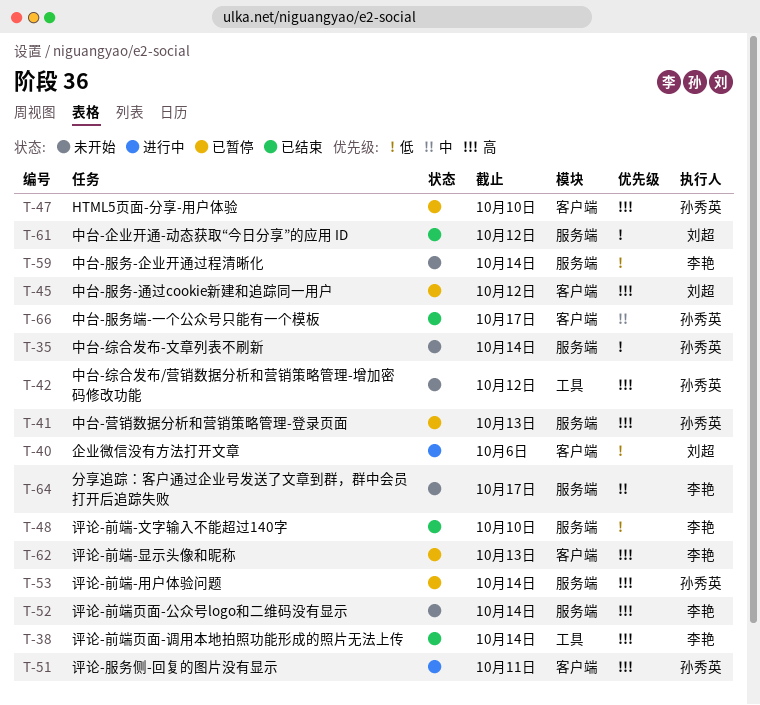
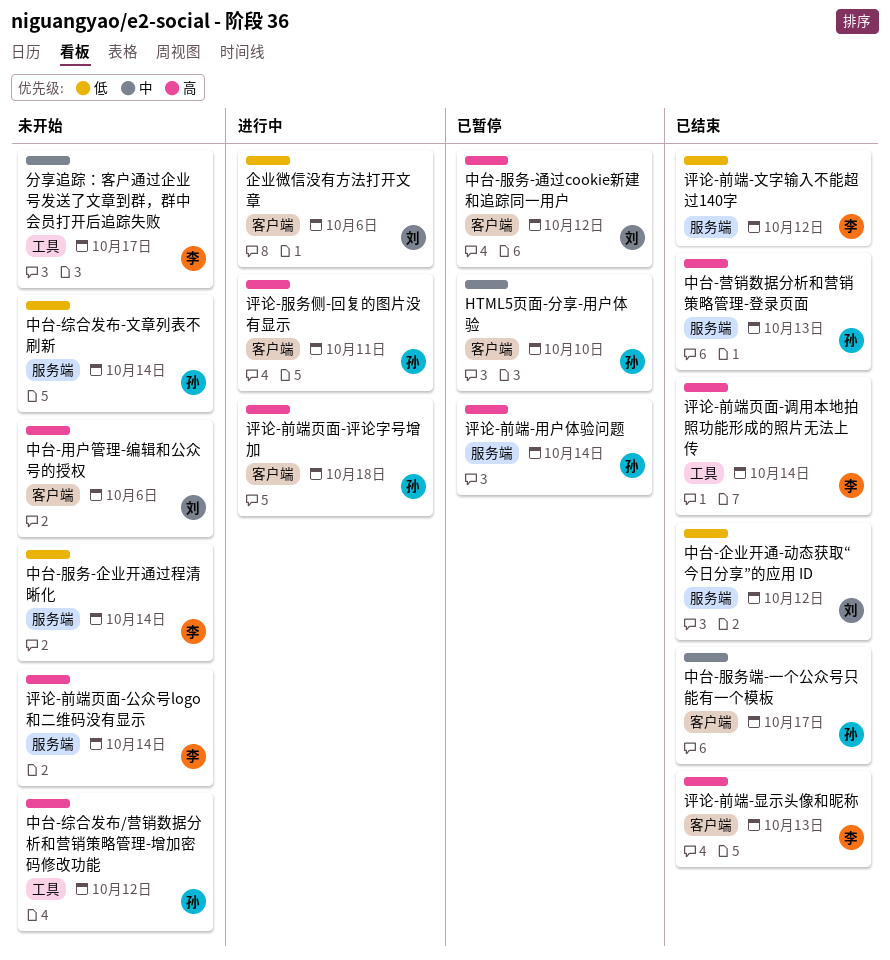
HTML5页面-分享-用户体验, priority: 高 -> 中
中台-用户管理-编辑和公众号的授权: none -> present
中台-营销数据分析和营销策略管理-登录页面, status: 已暂停 -> 已结束
分享追踪：客户通过企业号发送了文章到群，群中会员打开后追踪失败, label: 服务端 -> 工具
评论-前端-文字输入不能超过140字, due: Oct 10 -> Oct 12
评论-前端-显示头像和昵称, status: 已暂停 -> 已结束
评论-前端页面-评论字号增加: none -> present

